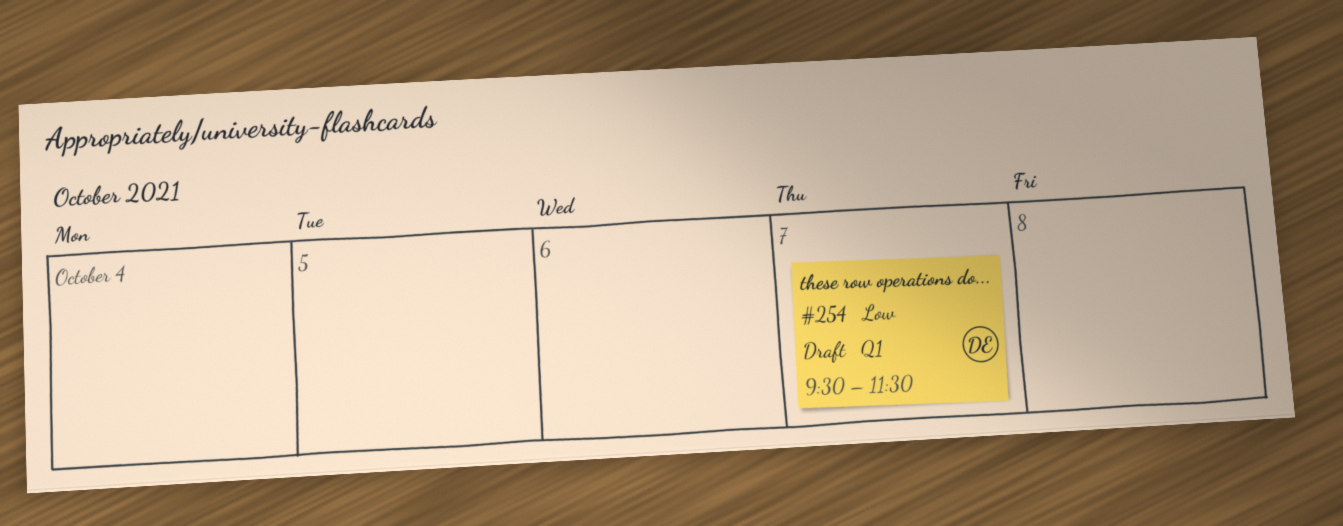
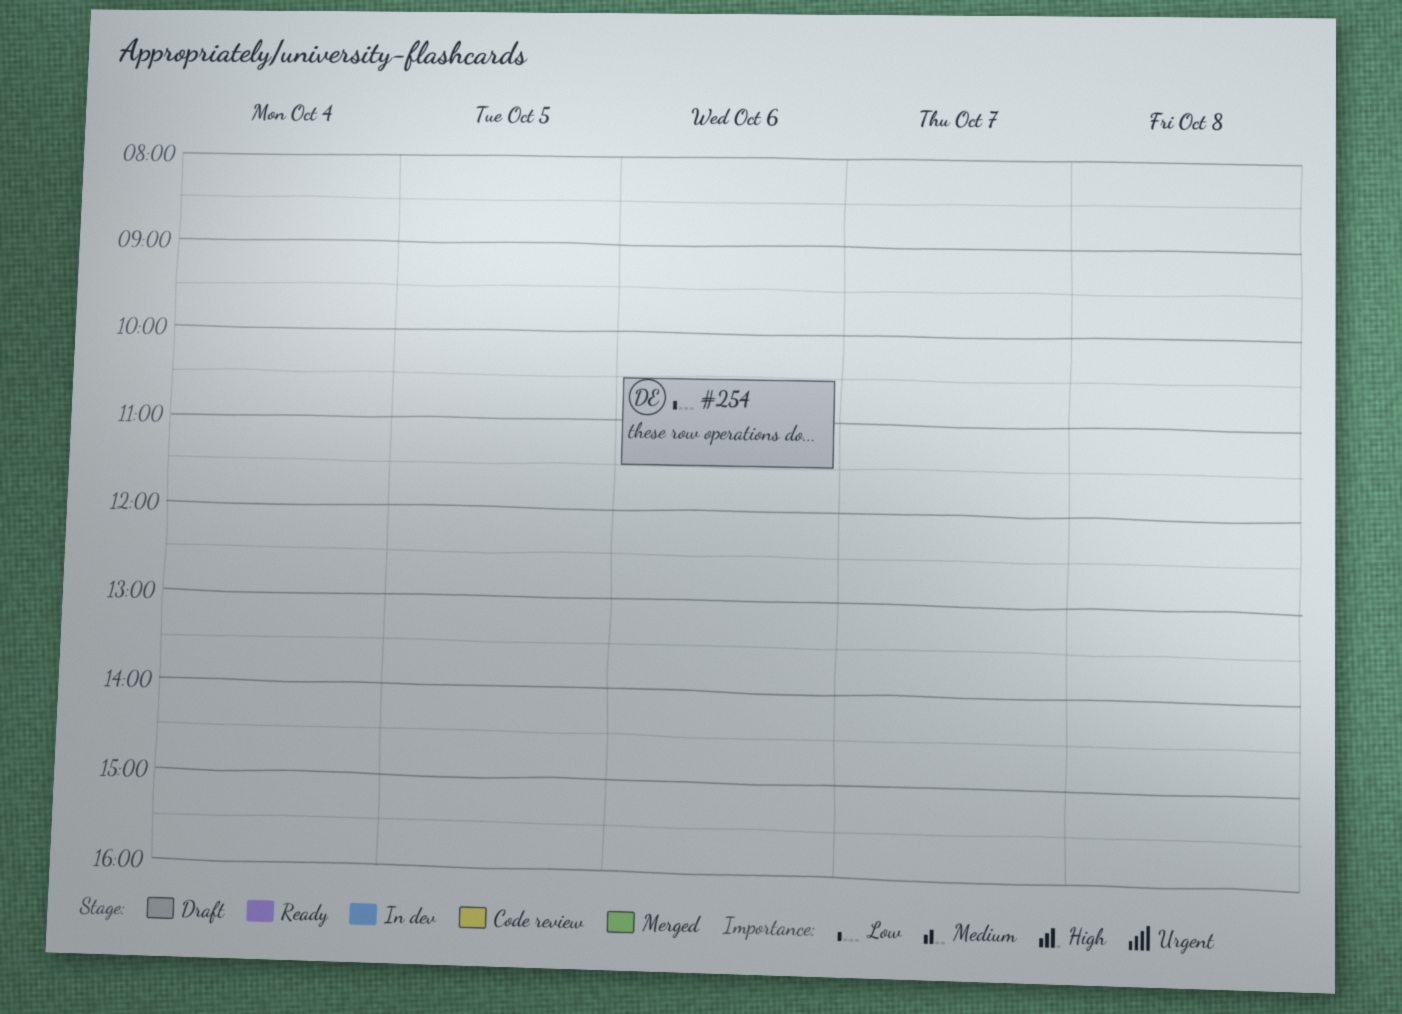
#254, day: Oct 7 -> Oct 6
#254, begins: 09:30 -> 10:30

